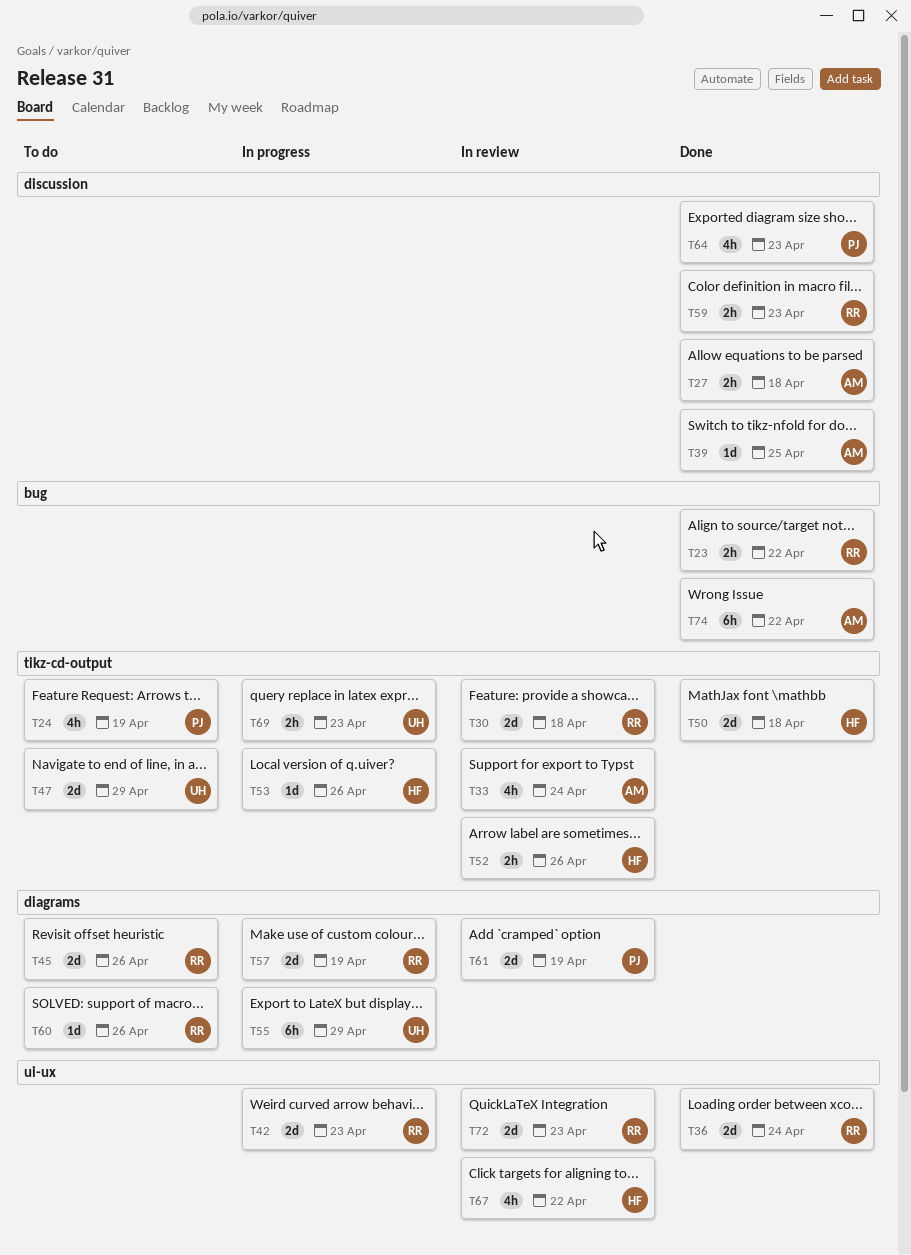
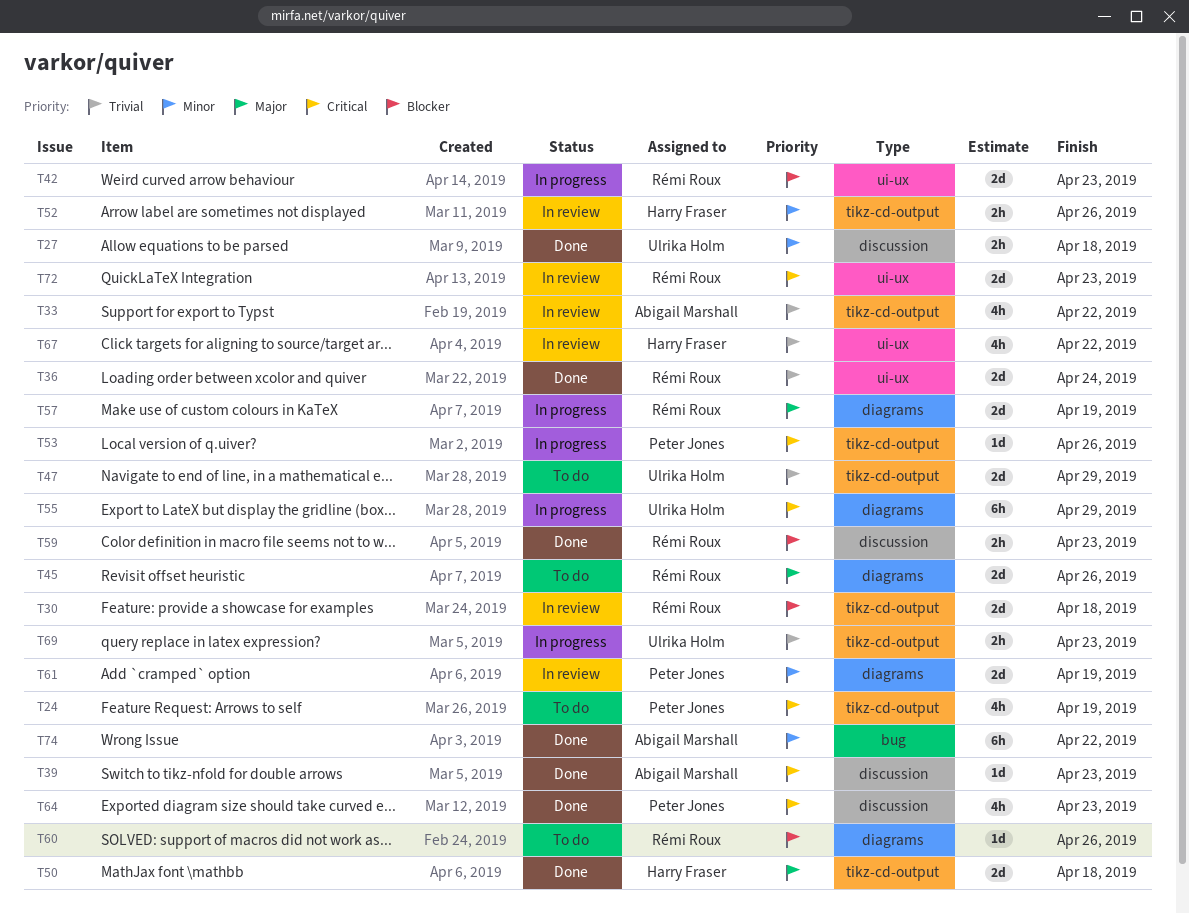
T23: present -> none
T27, owner: Abigail Marshall -> Ulrika Holm
T33, due: Apr 24 -> Apr 22
T39, due: Apr 25 -> Apr 23
T53, owner: Harry Fraser -> Peter Jones

